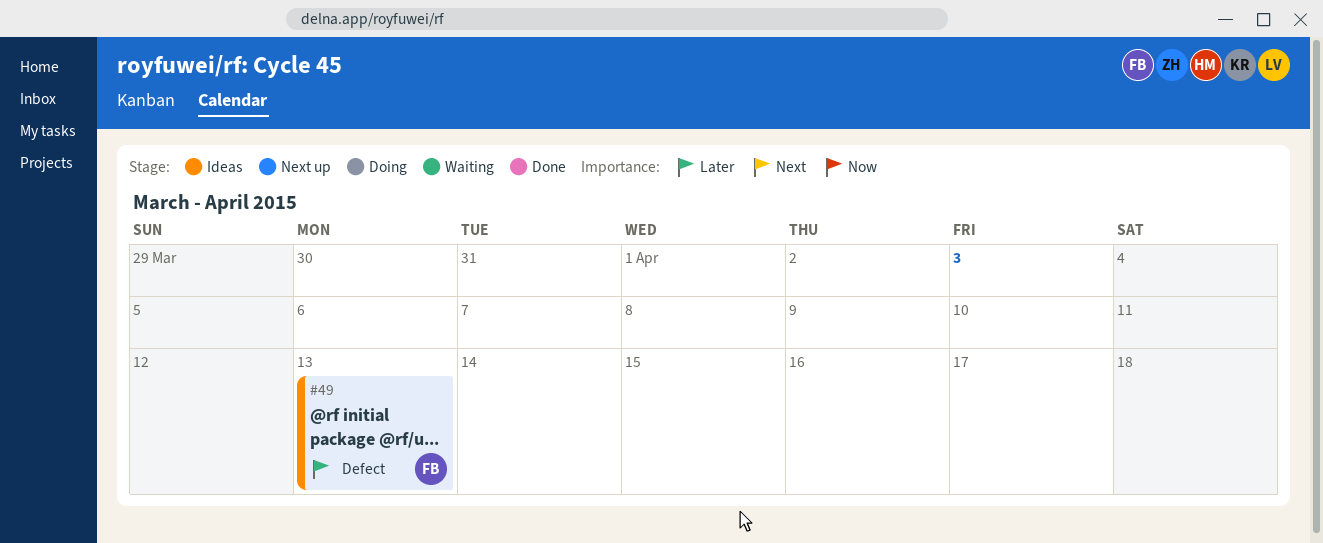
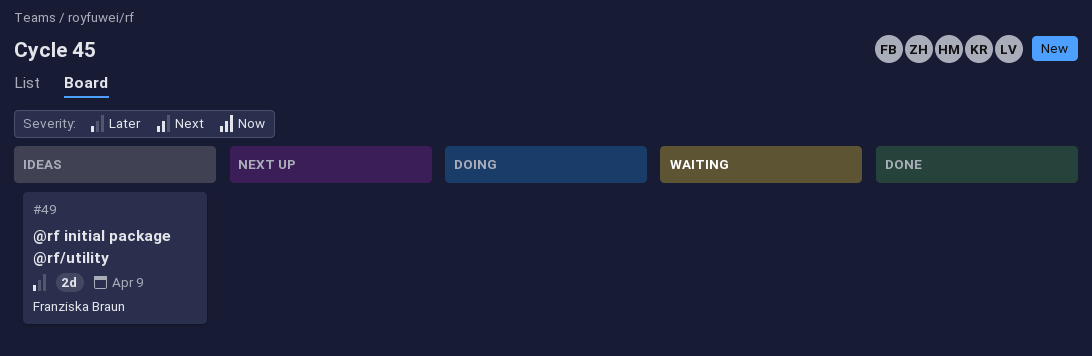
#49, due: Apr 13 -> Apr 9

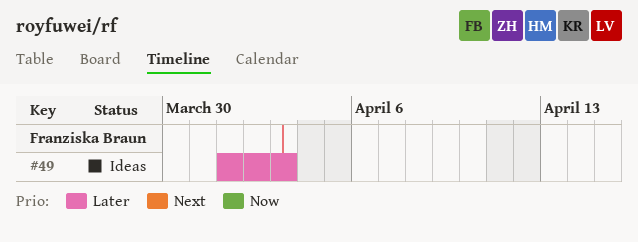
#49, due: Apr 9 -> Apr 3

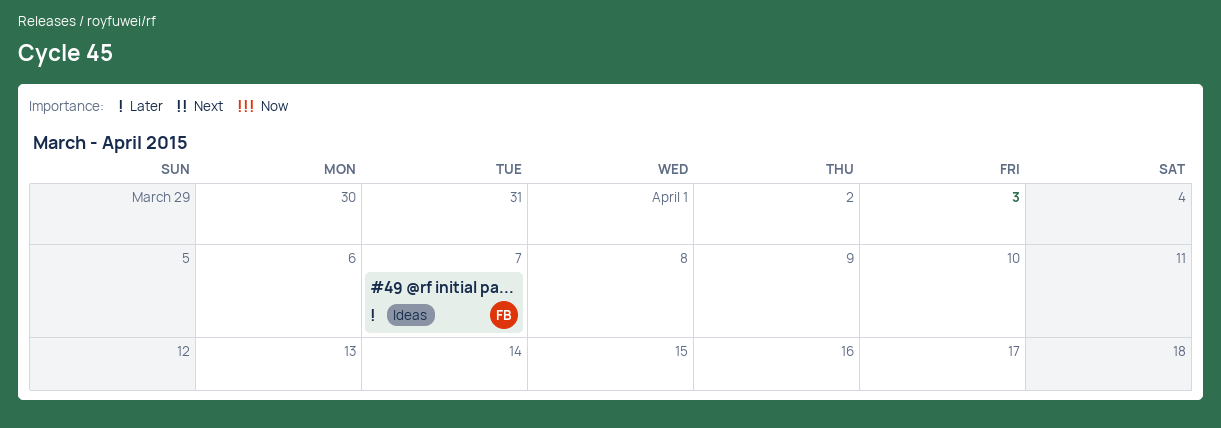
#49, due: Apr 3 -> Apr 7

